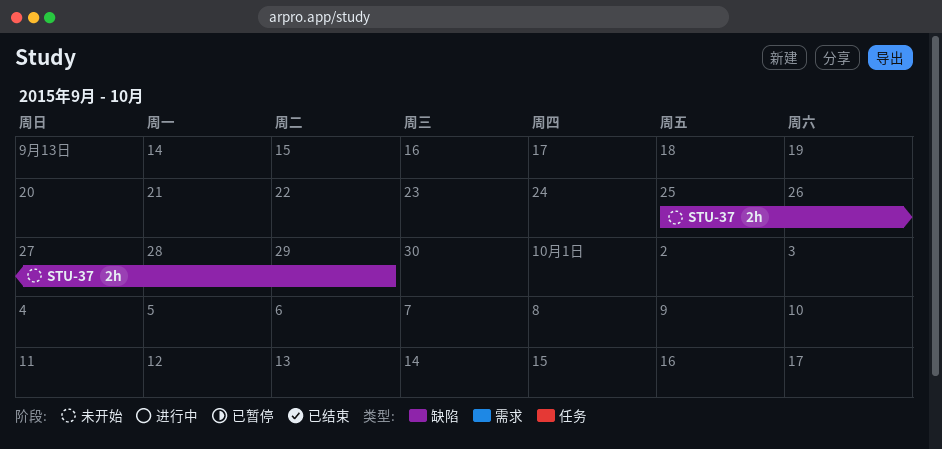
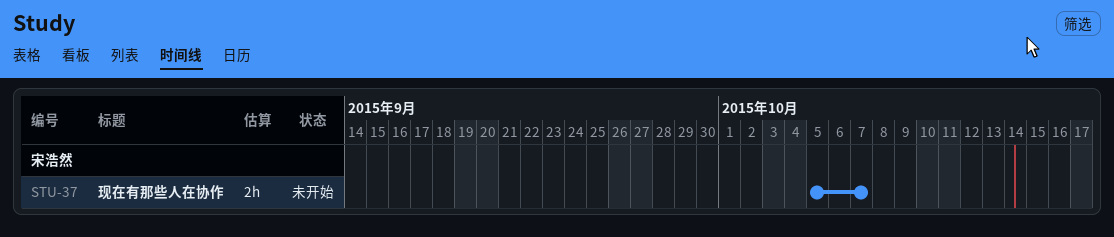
STU-37, start: Sep 25 -> Oct 5
STU-37, due: Sep 29 -> Oct 7

